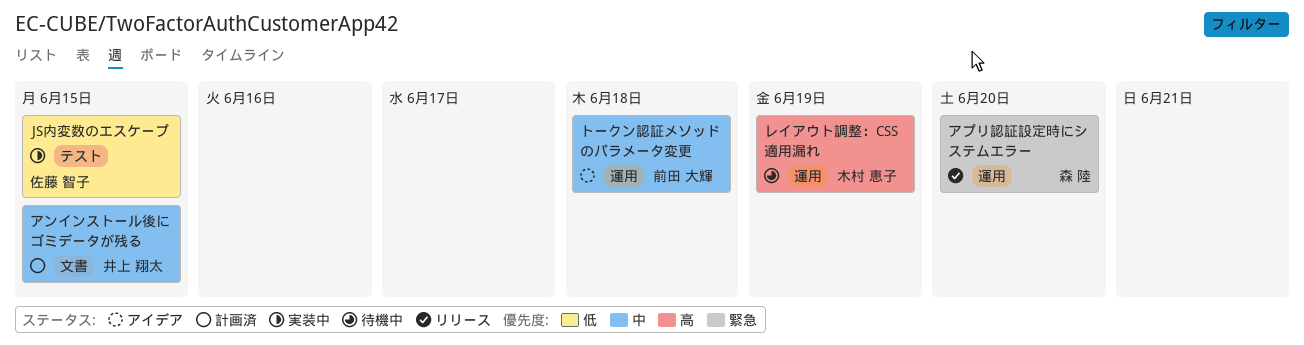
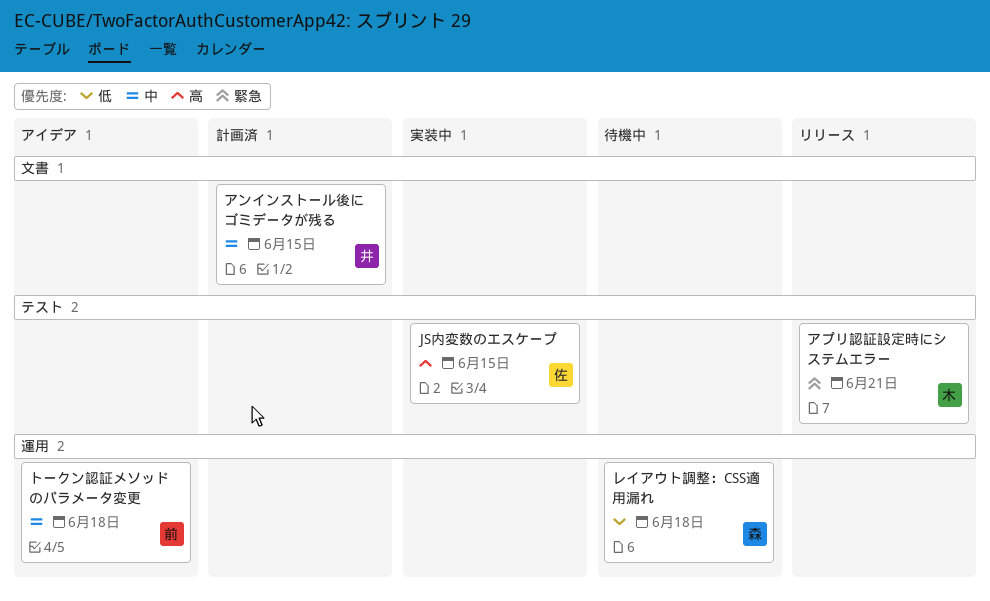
JS内変数のエスケープ, priority: 低 -> 高
アプリ認証設定時にシステムエラー, owner: 森 陸 -> 木村 恵子
アプリ認証設定時にシステムエラー, label: 運用 -> テスト
アプリ認証設定時にシステムエラー, due: Jun 20 -> Jun 21
レイアウト調整：CSS適用漏れ, owner: 木村 恵子 -> 森 陸
レイアウト調整：CSS適用漏れ, priority: 高 -> 低
レイアウト調整：CSS適用漏れ, due: Jun 19 -> Jun 18

